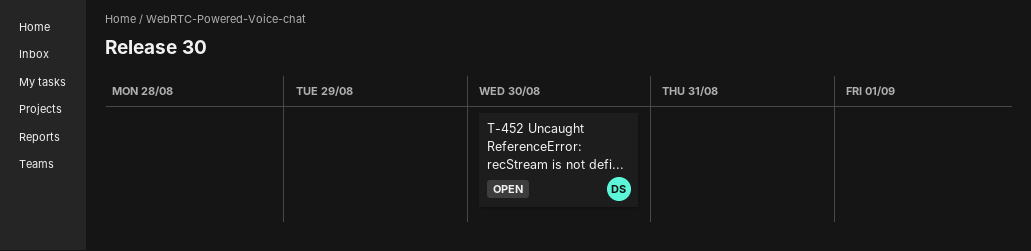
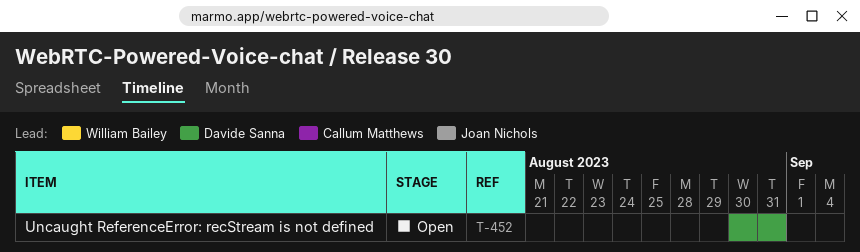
T-452, due: Aug 30 -> Aug 31

